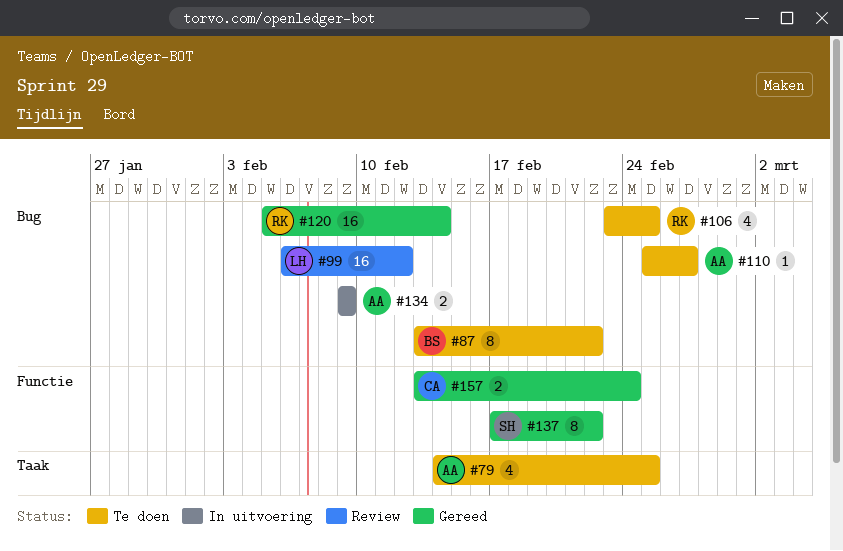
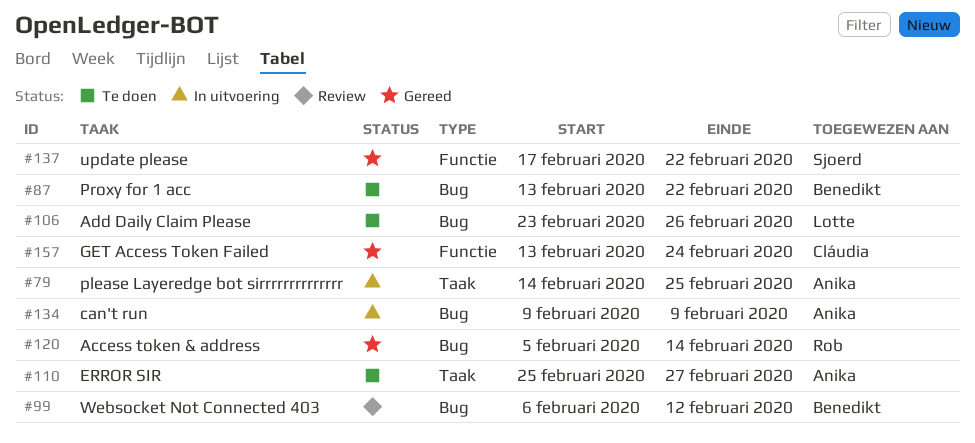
#79, status: Te doen -> In uitvoering
#99, owner: Lotte -> Benedikt
#106, owner: Rob -> Lotte
#106, due: Feb 25 -> Feb 26
#110, label: Bug -> Taak

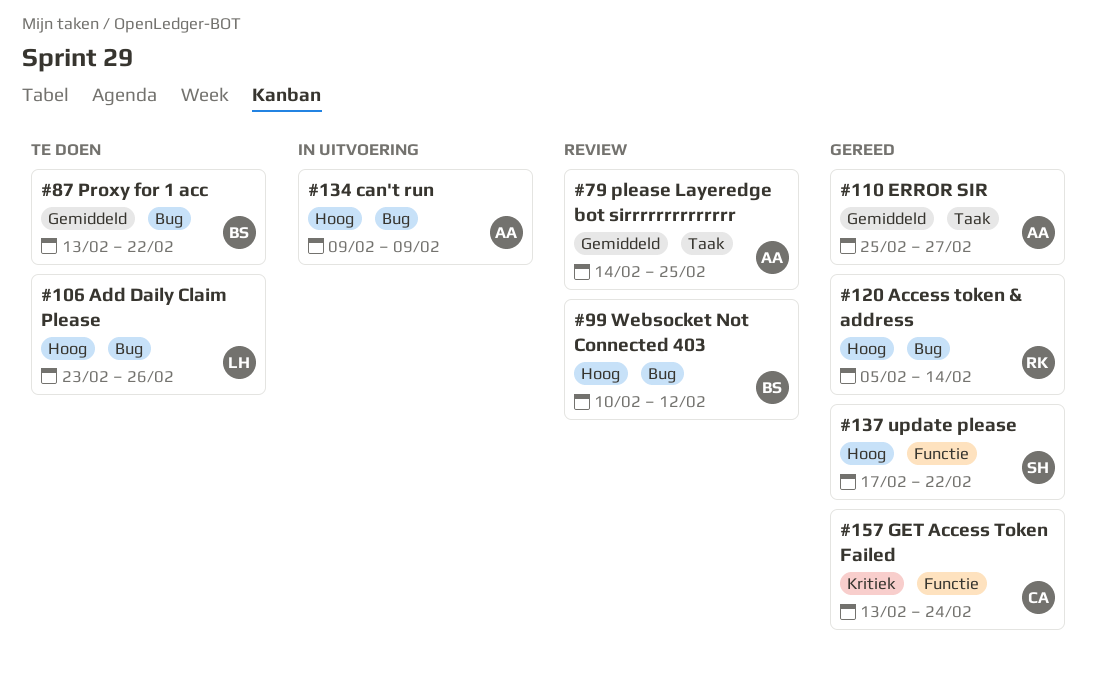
#79, status: In uitvoering -> Review
#99, start: Feb 6 -> Feb 10
#110, status: Te doen -> Gereed

